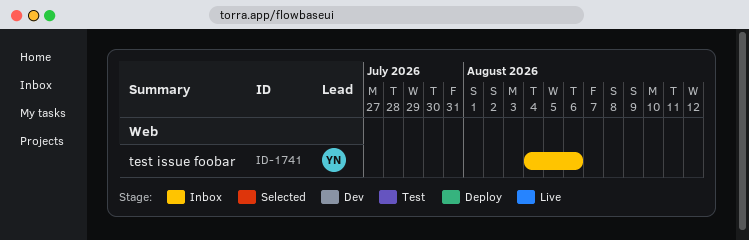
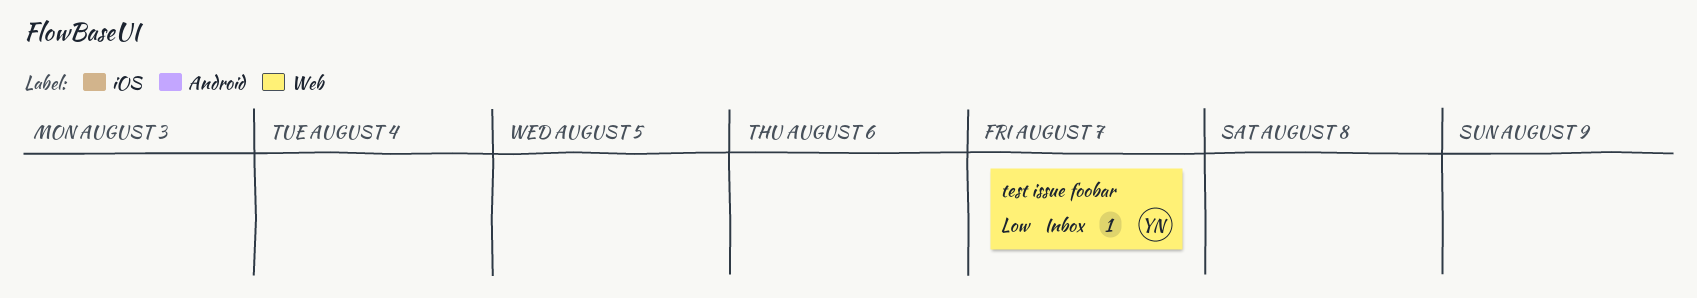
test issue foobar, due: Aug 6 -> Aug 7

